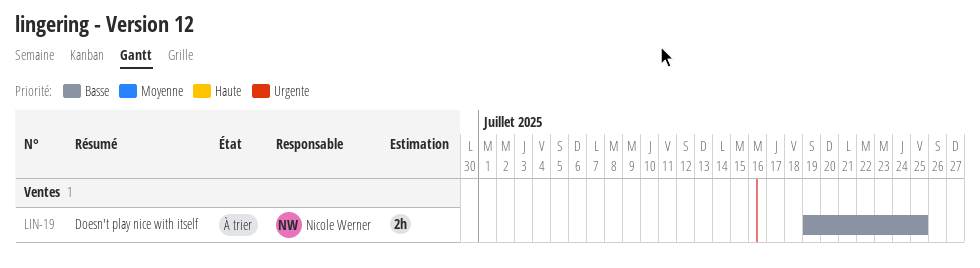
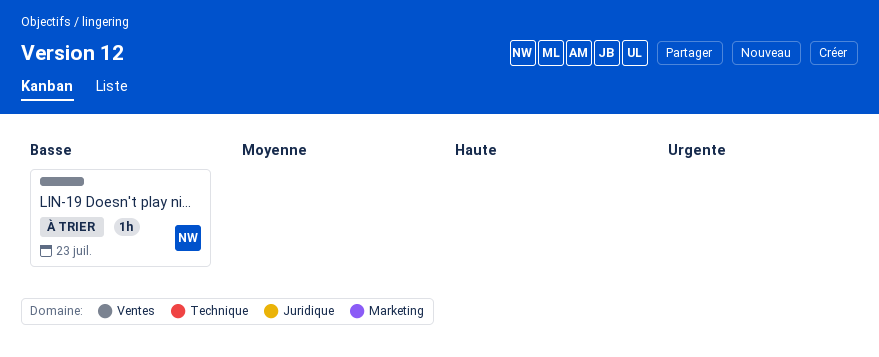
LIN-19, estimate: 2h -> 1h
LIN-19, due: Jul 25 -> Jul 23

